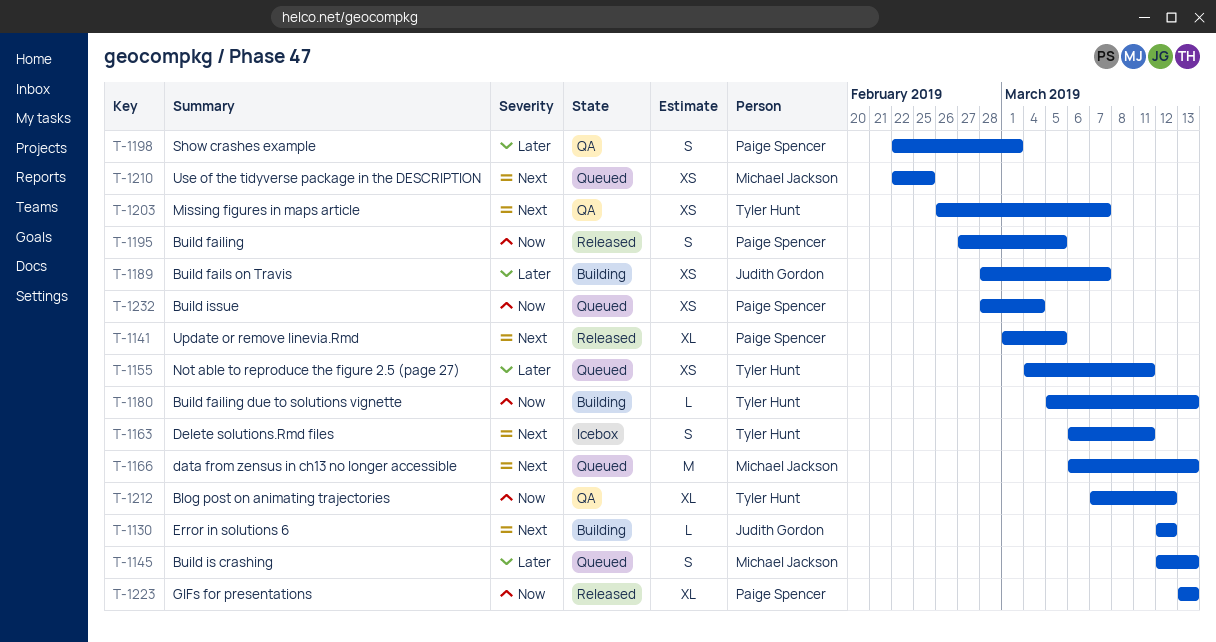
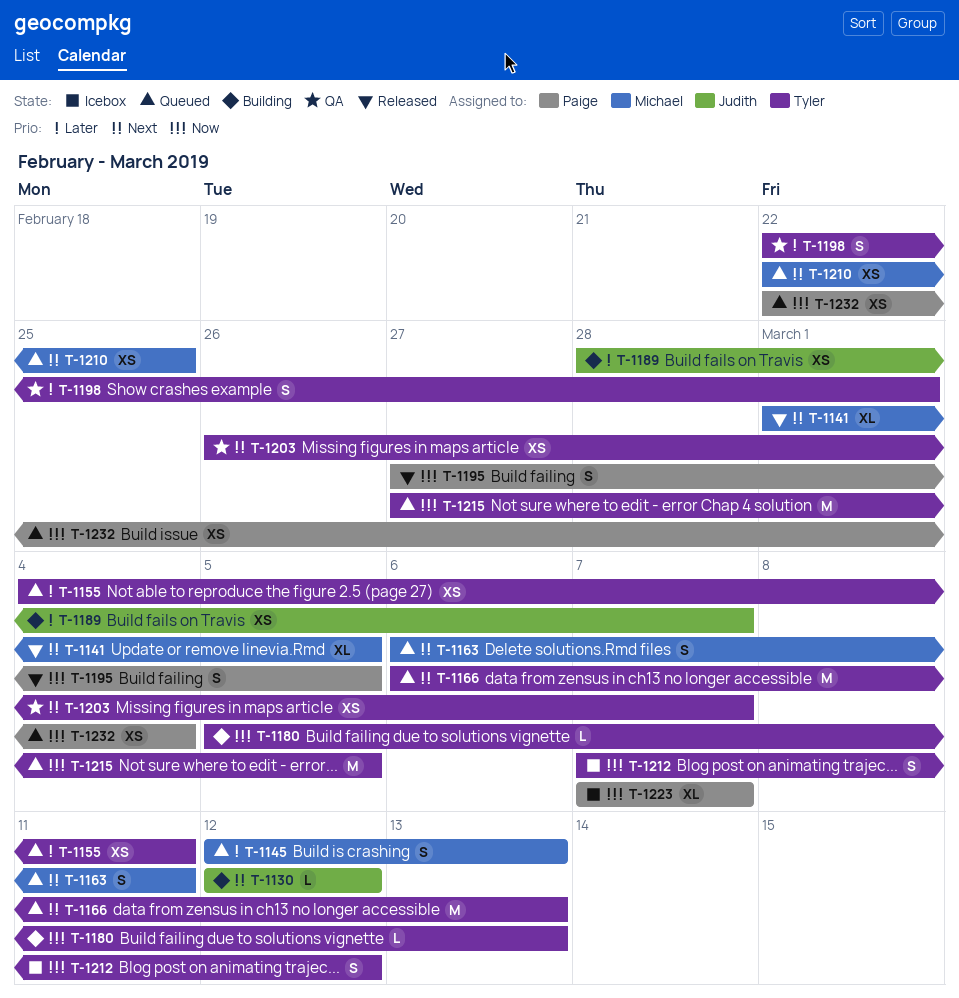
T-1141, owner: Paige Spencer -> Michael Jackson
T-1163, status: Icebox -> Queued
T-1163, owner: Tyler Hunt -> Michael Jackson
T-1166, owner: Michael Jackson -> Tyler Hunt
T-1198, owner: Paige Spencer -> Tyler Hunt
T-1212, status: QA -> Icebox
T-1212, estimate: XL -> S
T-1215: none -> present
T-1223, status: Released -> Icebox
T-1223, start: Mar 13 -> Mar 7
T-1223, due: Mar 13 -> Mar 7
T-1232, start: Feb 28 -> Feb 22

